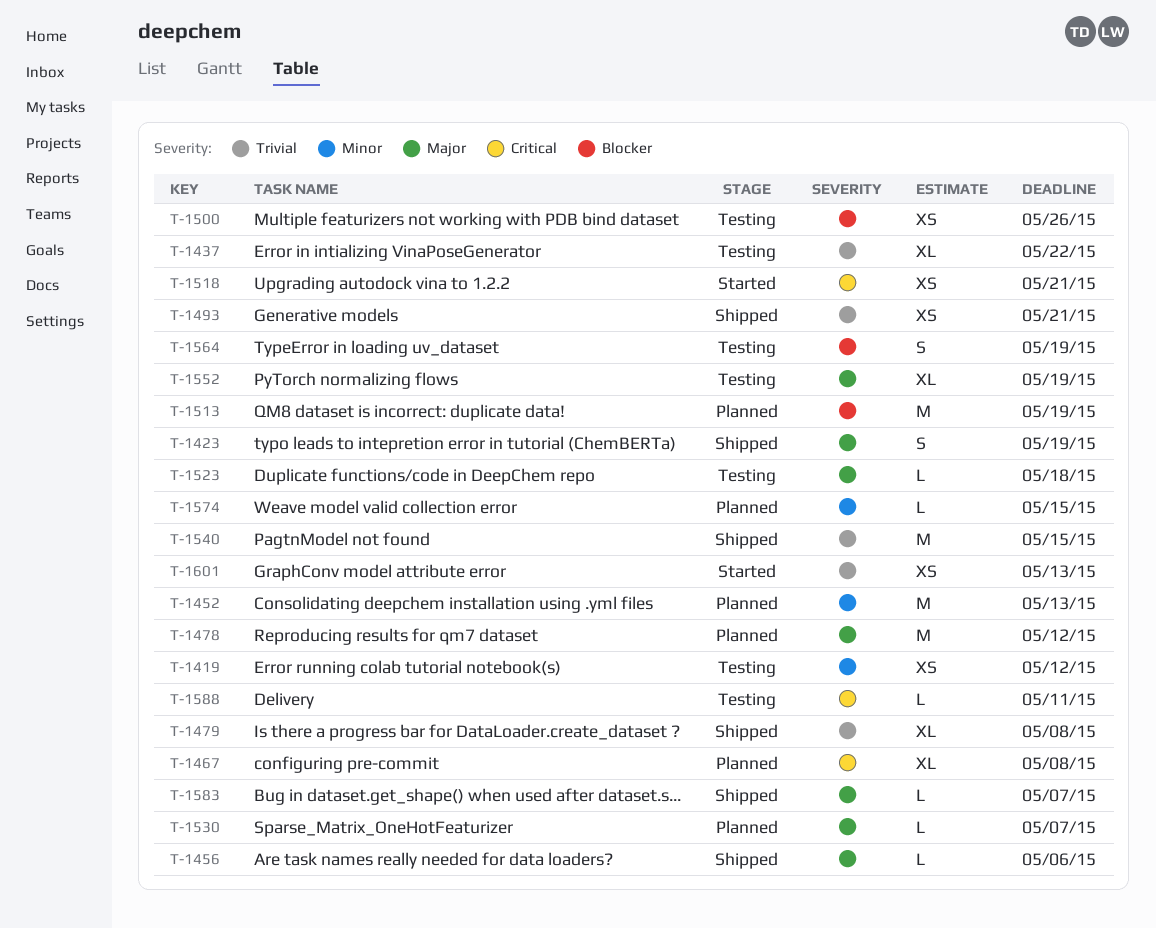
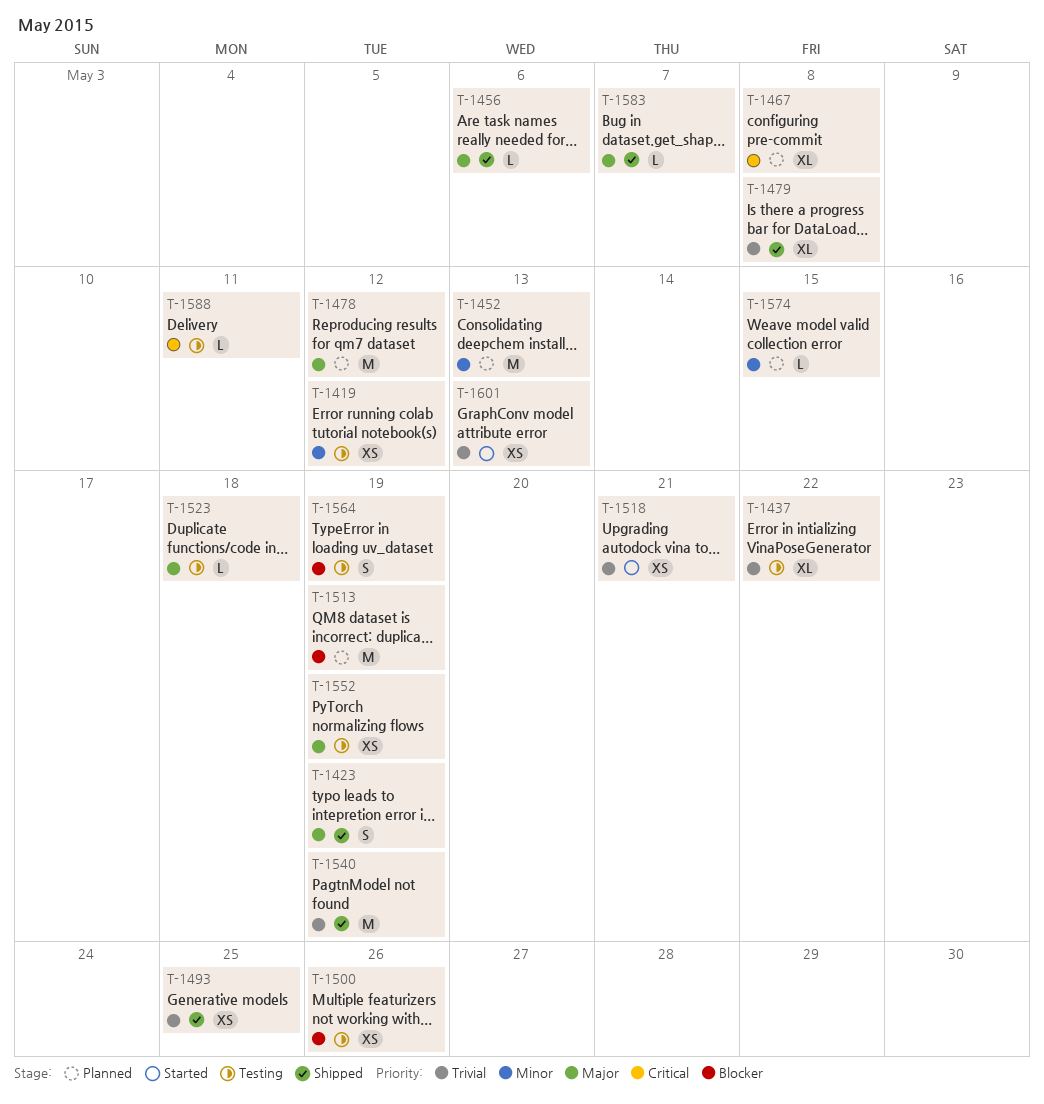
T-1493, due: May 21 -> May 25
T-1518, priority: Critical -> Trivial
T-1530: present -> none
T-1540, due: May 15 -> May 19
T-1552, estimate: XL -> XS

